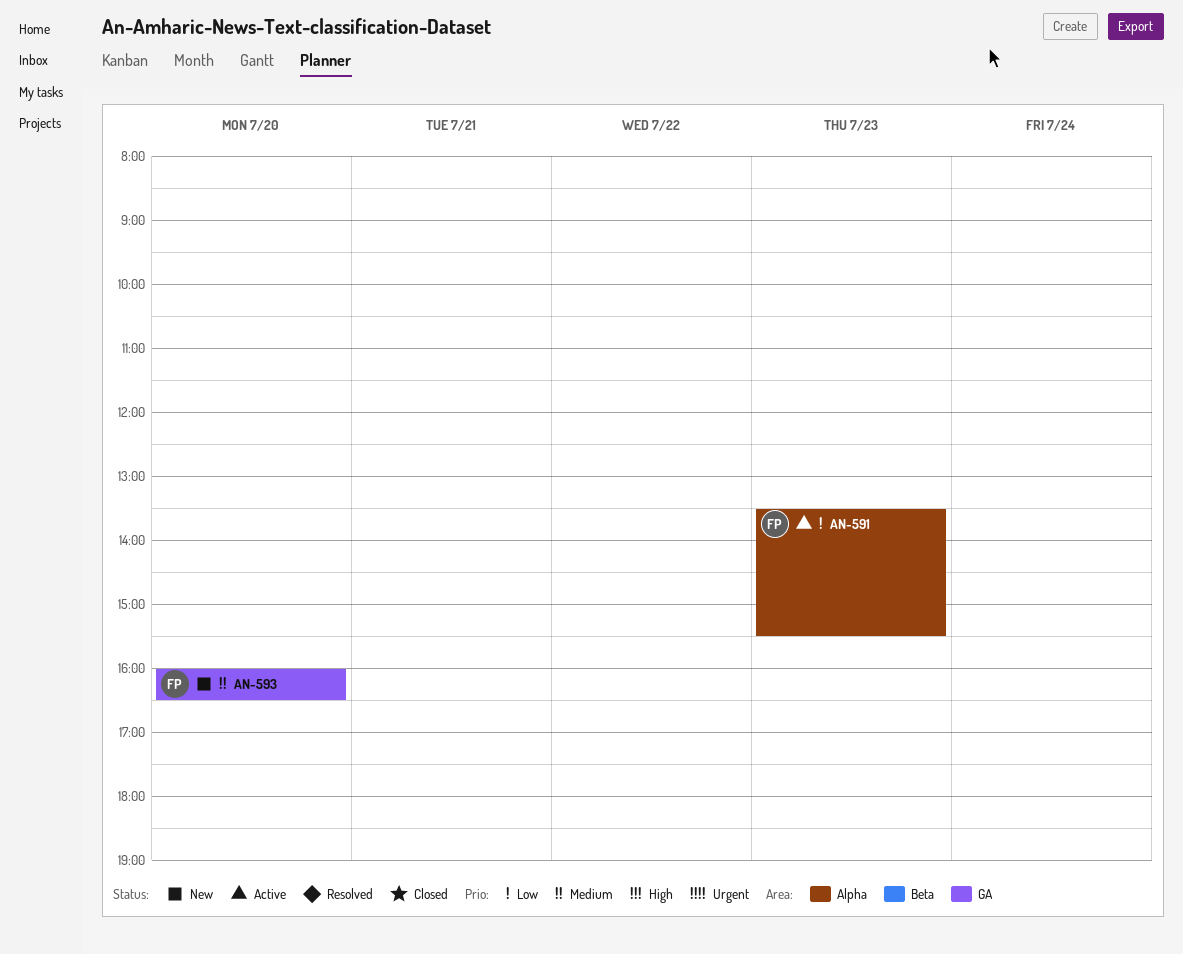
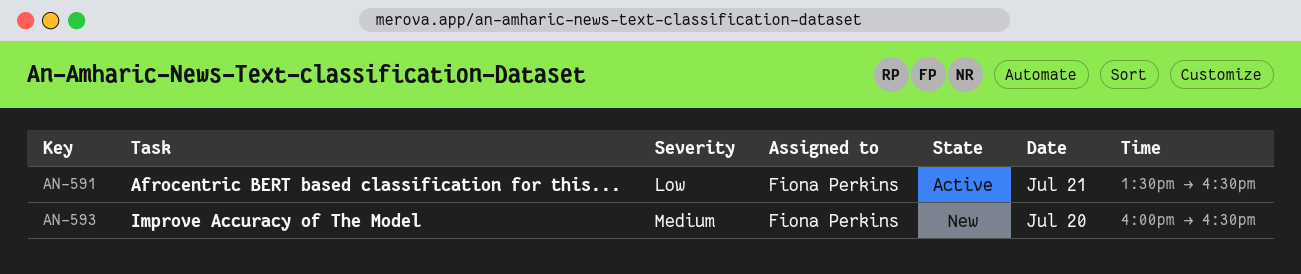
AN-591, day: Jul 23 -> Jul 21
AN-591, ends: 15:30 -> 16:30

